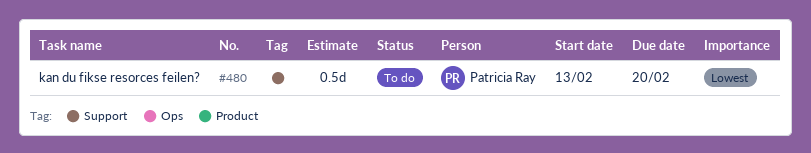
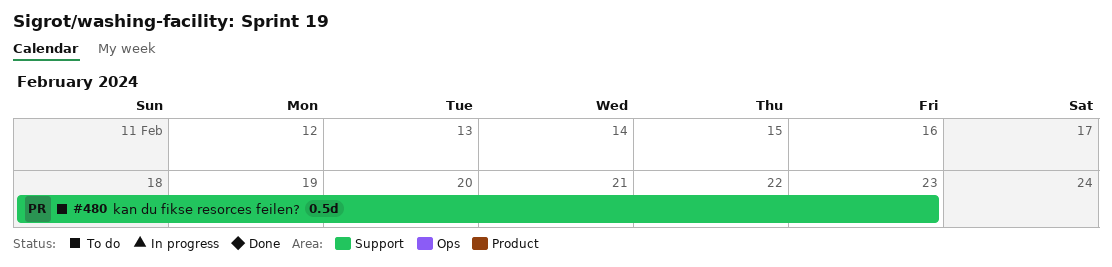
#480, start: Feb 13 -> Feb 18
#480, due: Feb 20 -> Feb 23

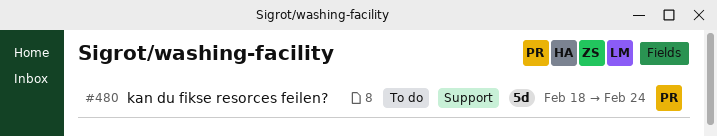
#480, estimate: 0.5d -> 5d
#480, due: Feb 23 -> Feb 24

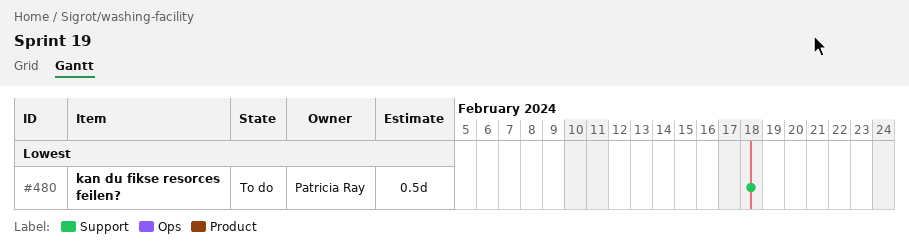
#480, estimate: 5d -> 0.5d
#480, due: Feb 24 -> Feb 18

